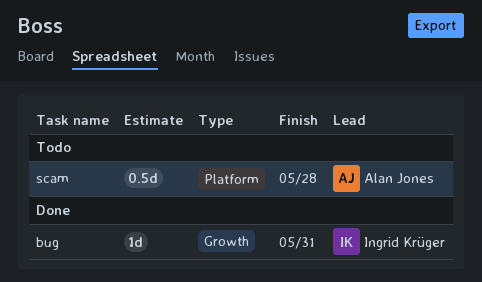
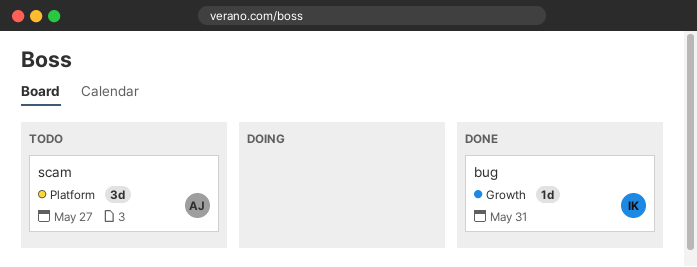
scam, estimate: 0.5d -> 3d
scam, due: May 28 -> May 27

